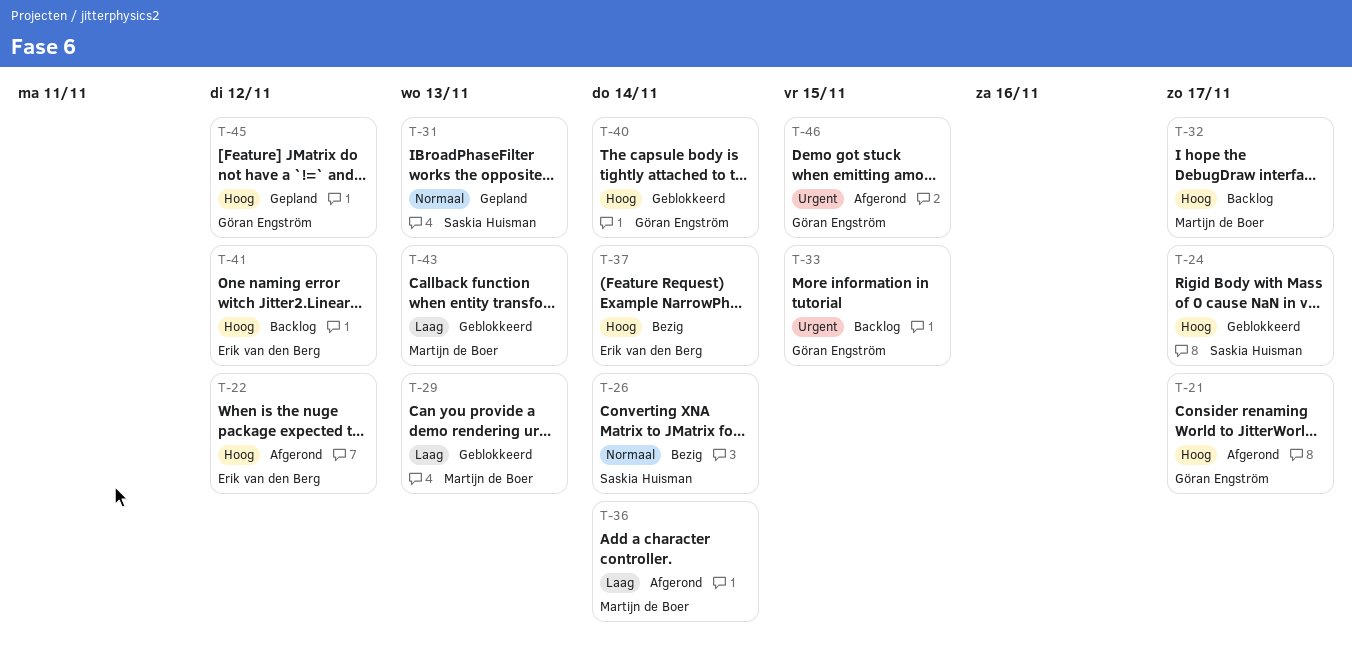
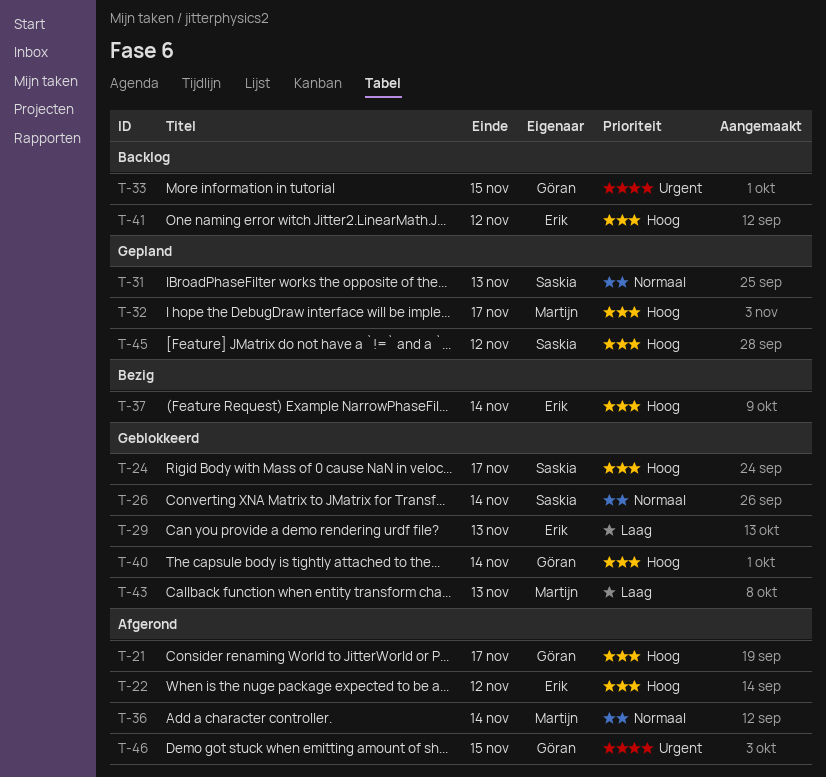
T-26, status: Bezig -> Geblokkeerd
T-29, owner: Martijn de Boer -> Erik van den Berg
T-32, status: Backlog -> Gepland
T-36, priority: Laag -> Normaal
T-45, owner: Göran Engström -> Saskia Huisman

